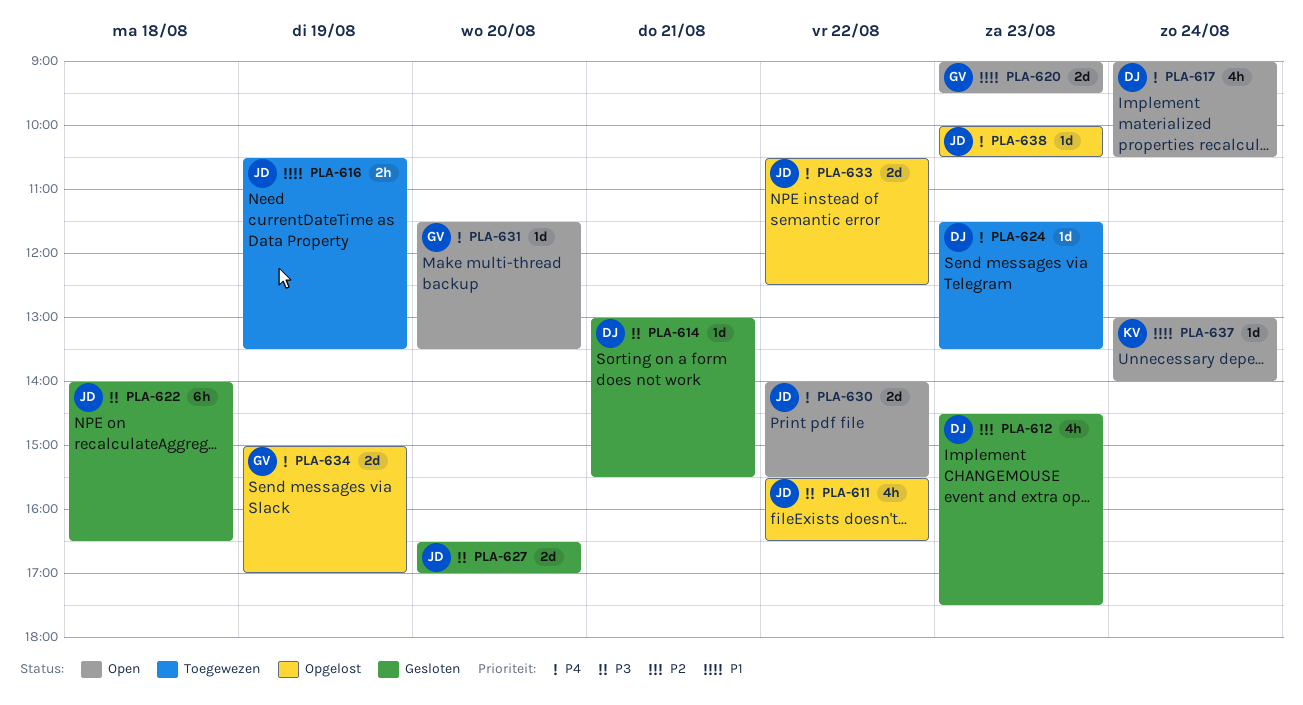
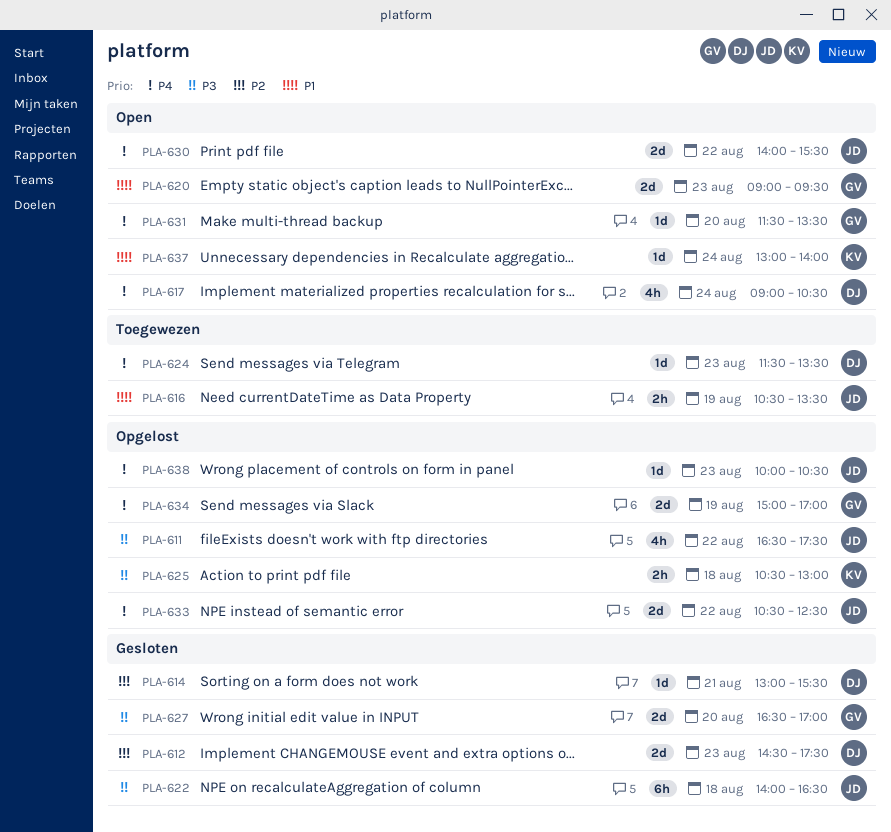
PLA-611, begins: 15:30 -> 16:30
PLA-611, ends: 16:30 -> 17:30
PLA-612, estimate: 4h -> 2d
PLA-614, priority: P3 -> P2
PLA-625: none -> present
PLA-627, owner: JD -> GV

